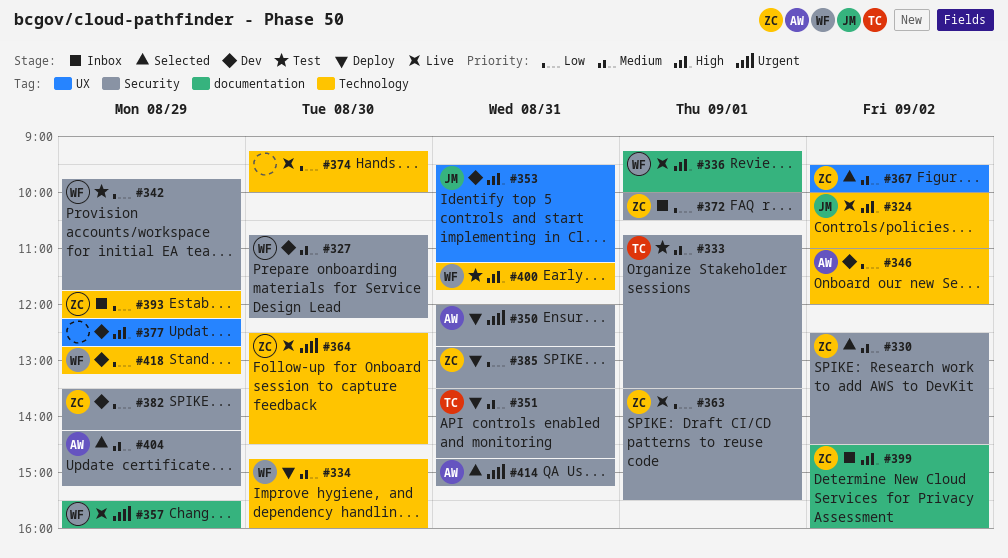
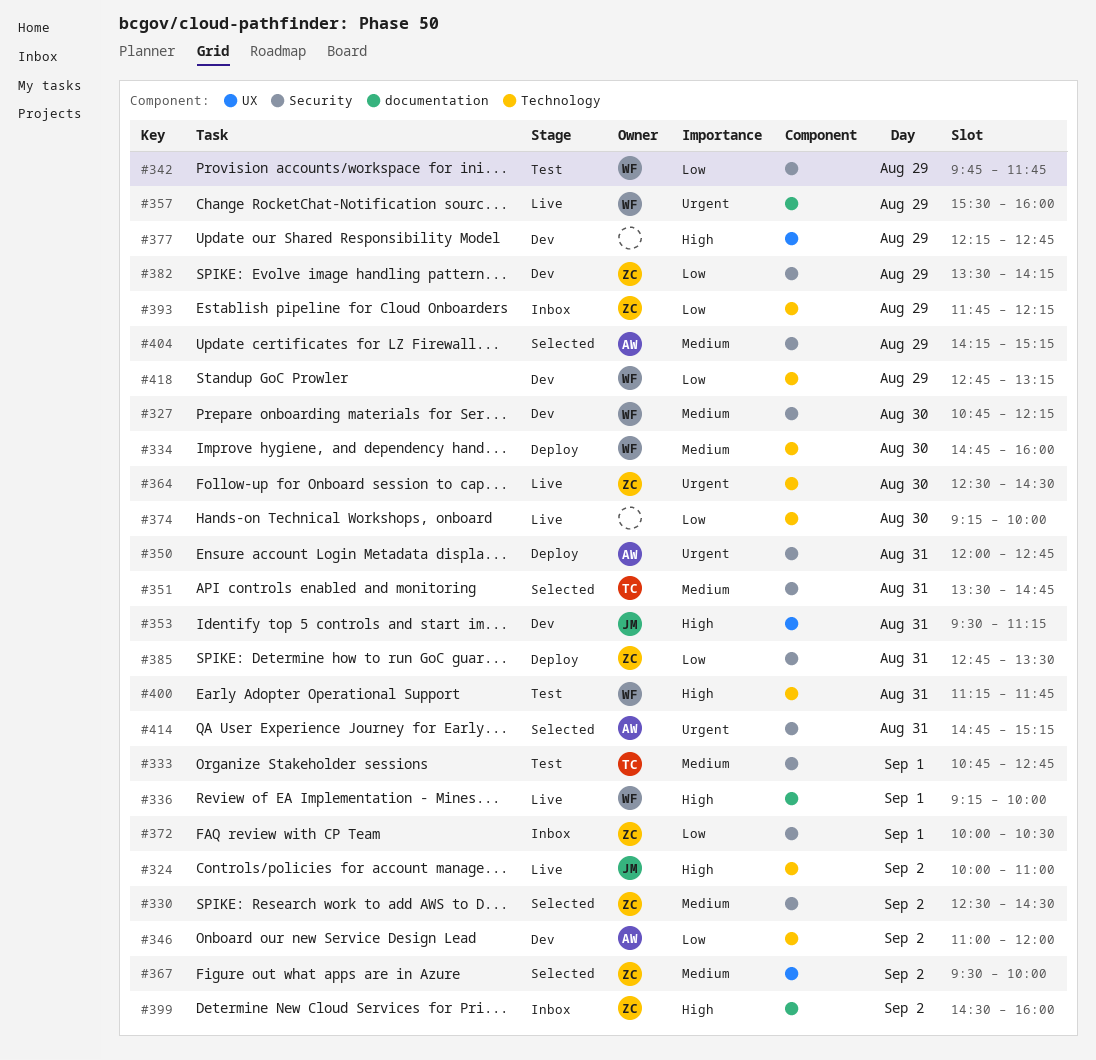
#333, ends: 13:30 -> 12:45
#351, status: Deploy -> Selected
#363: present -> none

